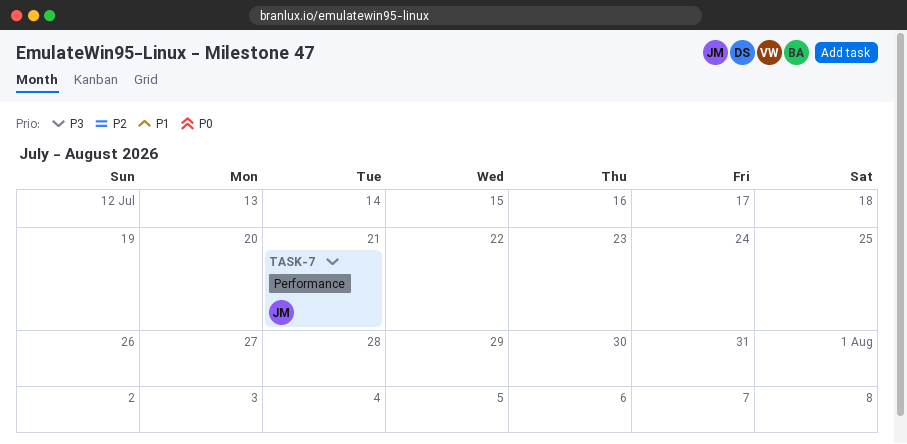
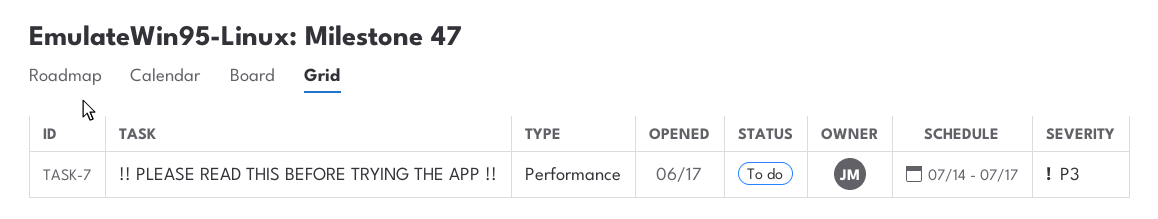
TASK-7, due: Jul 21 -> Jul 17

